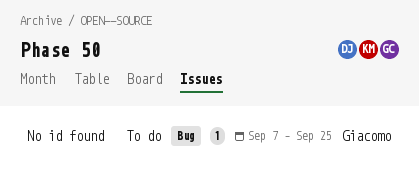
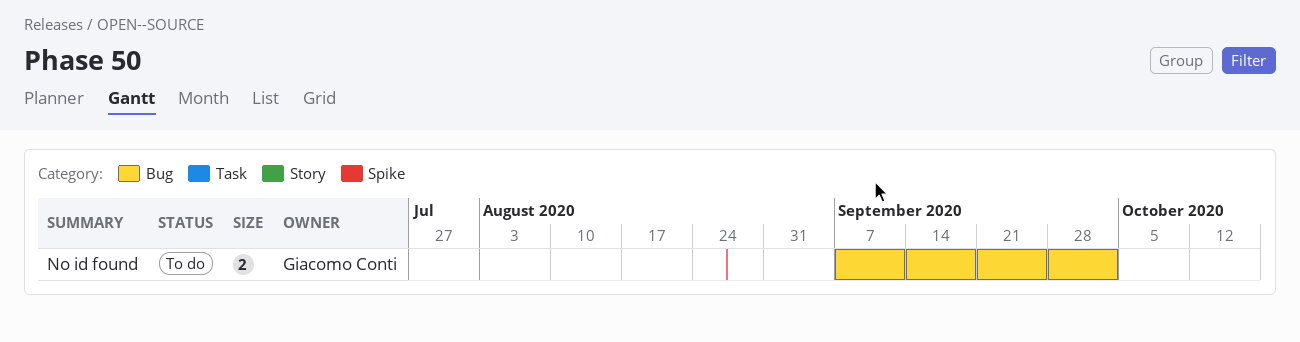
No id found, estimate: 1 -> 2
No id found, due: Sep 25 -> Oct 2

